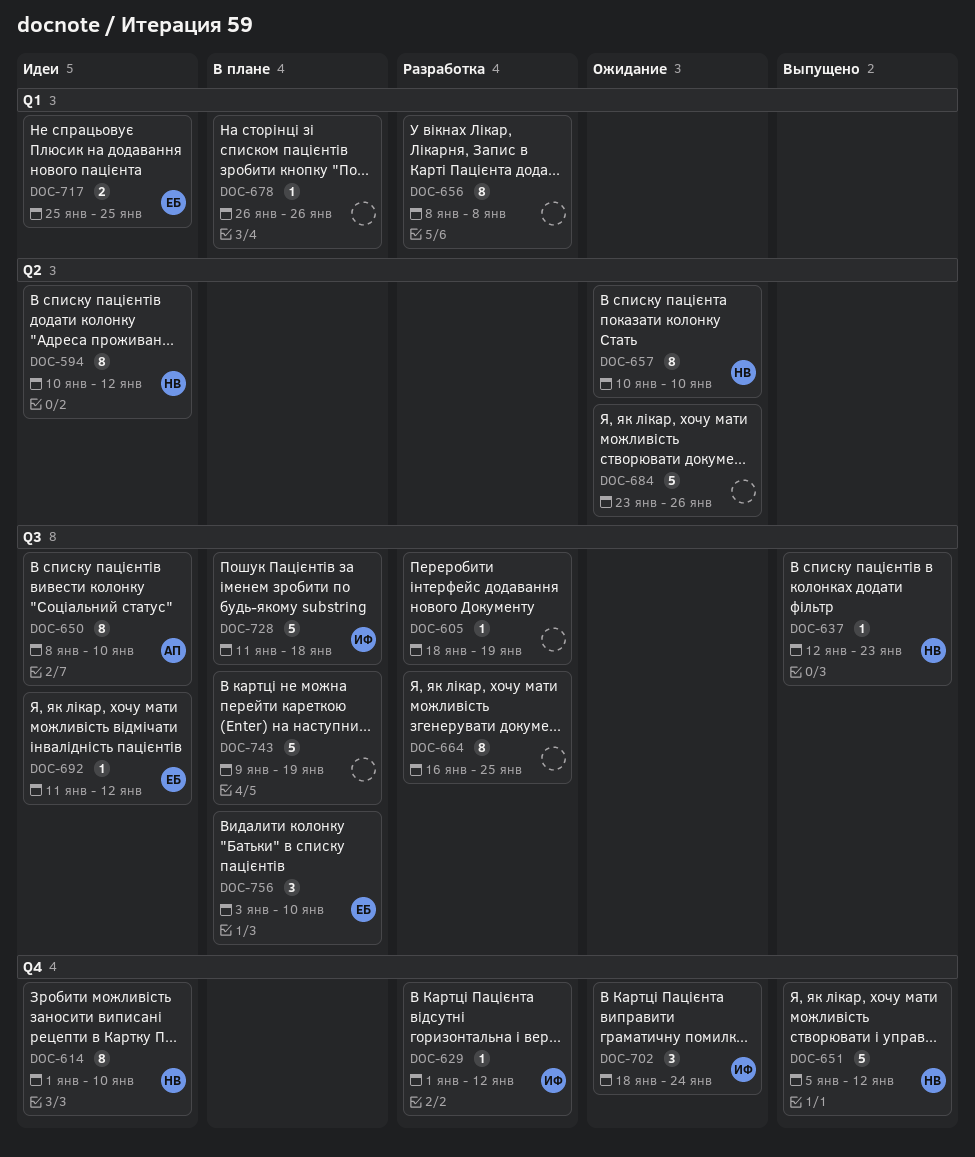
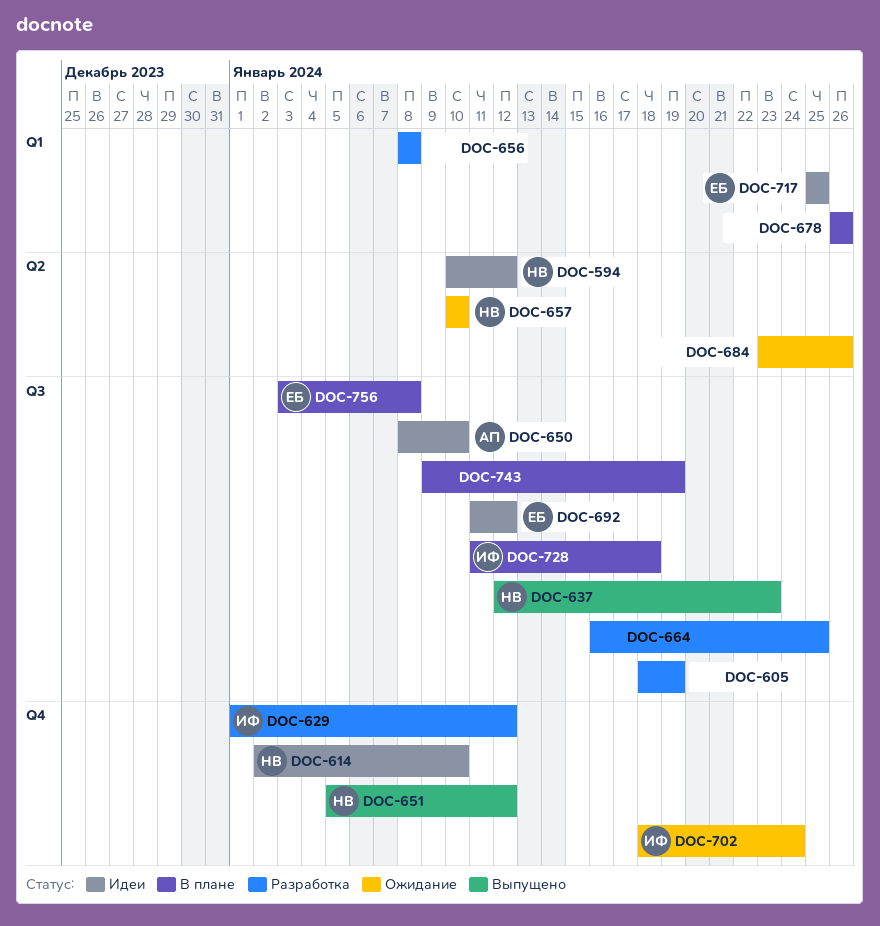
DOC-614, start: Jan 1 -> Jan 2
DOC-756, due: Jan 10 -> Jan 8

